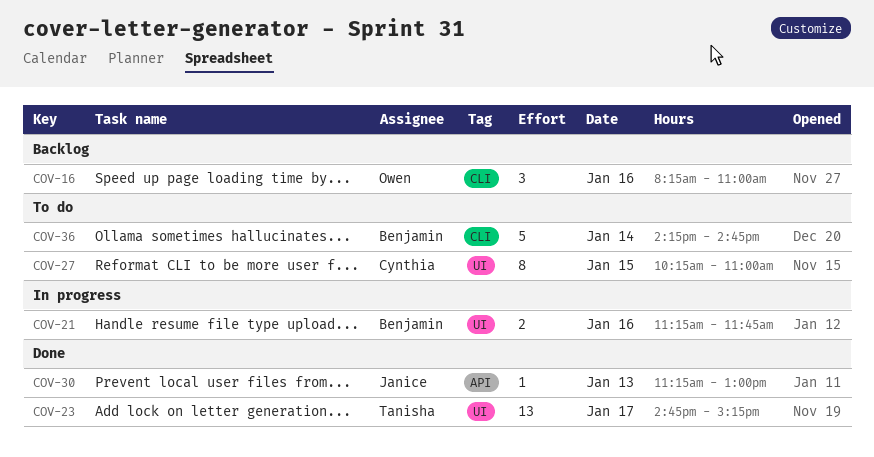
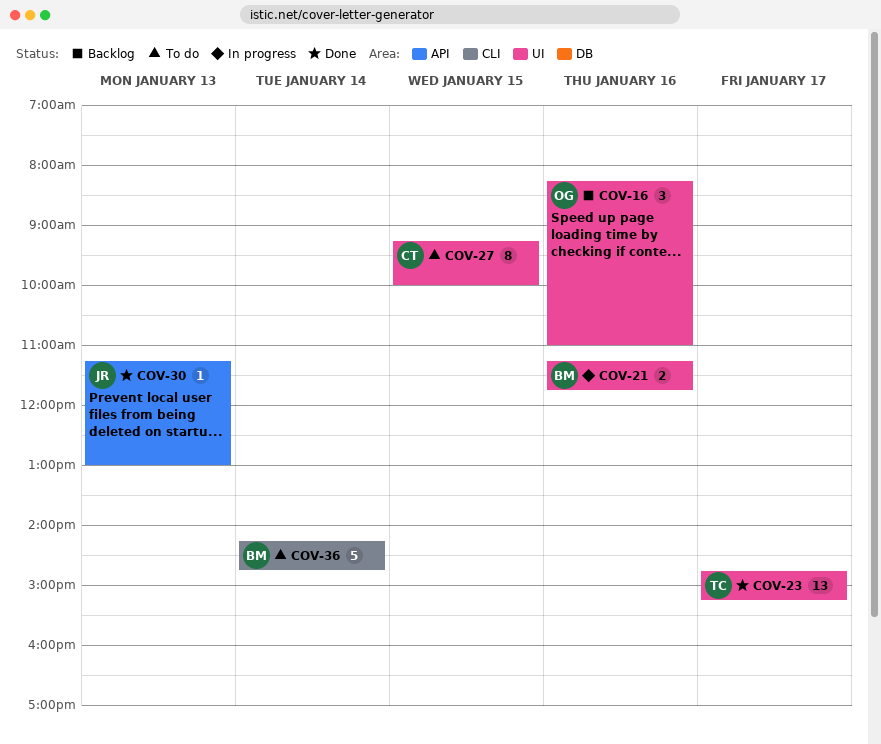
COV-16, label: CLI -> UI
COV-27, begins: 10:15 -> 09:15
COV-27, ends: 11:00 -> 10:00

